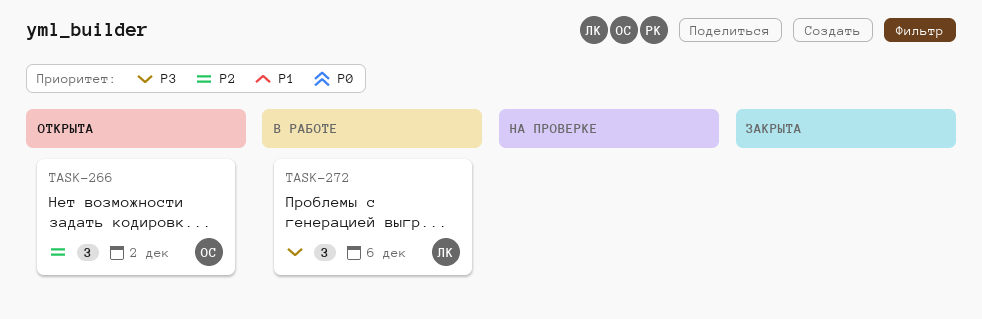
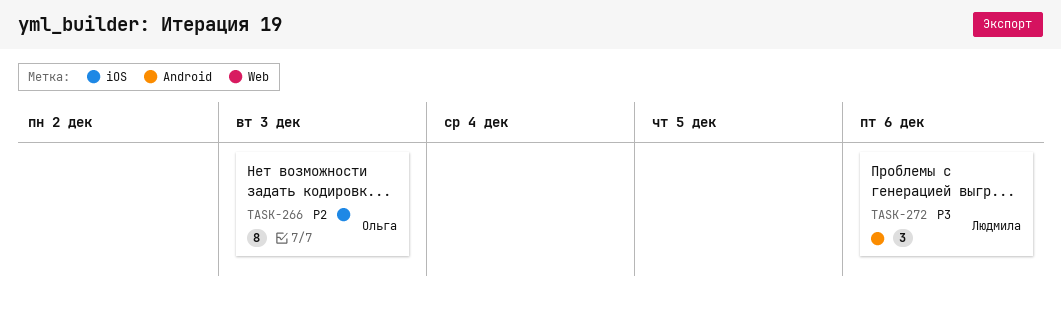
TASK-266, estimate: 3 -> 8
TASK-266, due: Dec 2 -> Dec 3

